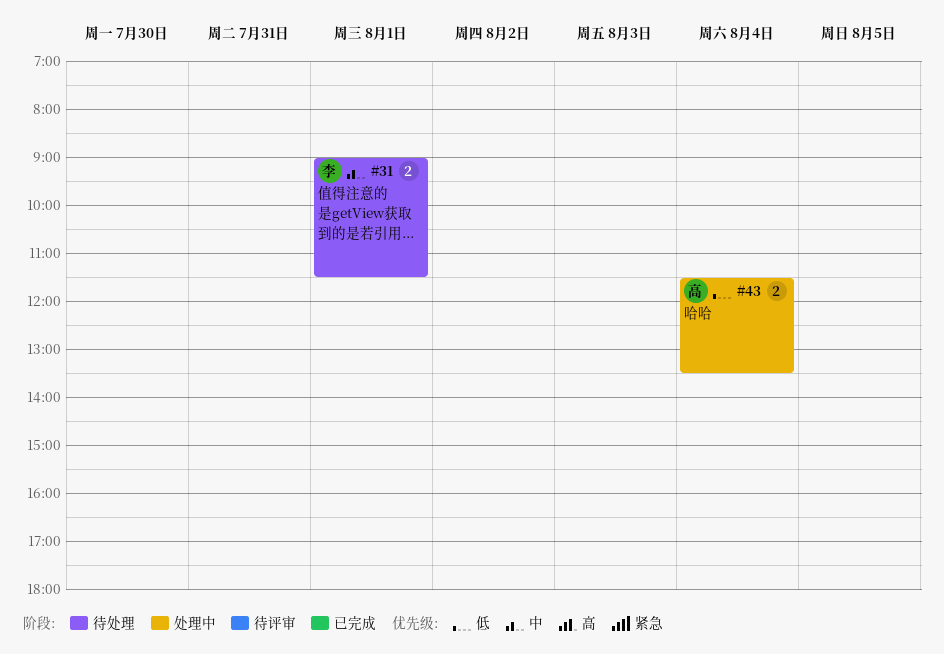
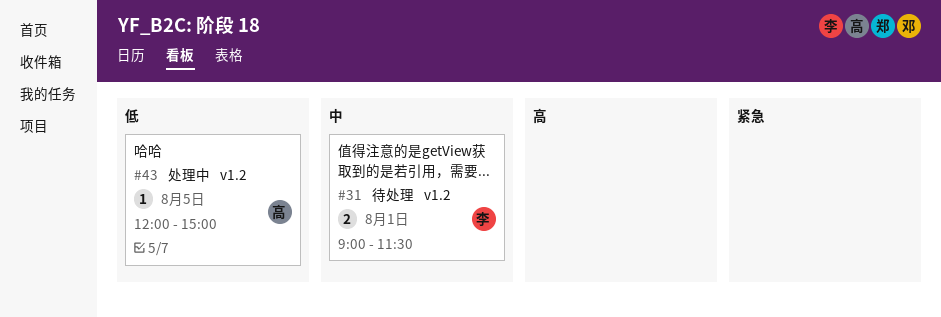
#43, estimate: 2 -> 1
#43, day: Aug 4 -> Aug 5
#43, begins: 11:30 -> 12:00
#43, ends: 13:30 -> 15:00

